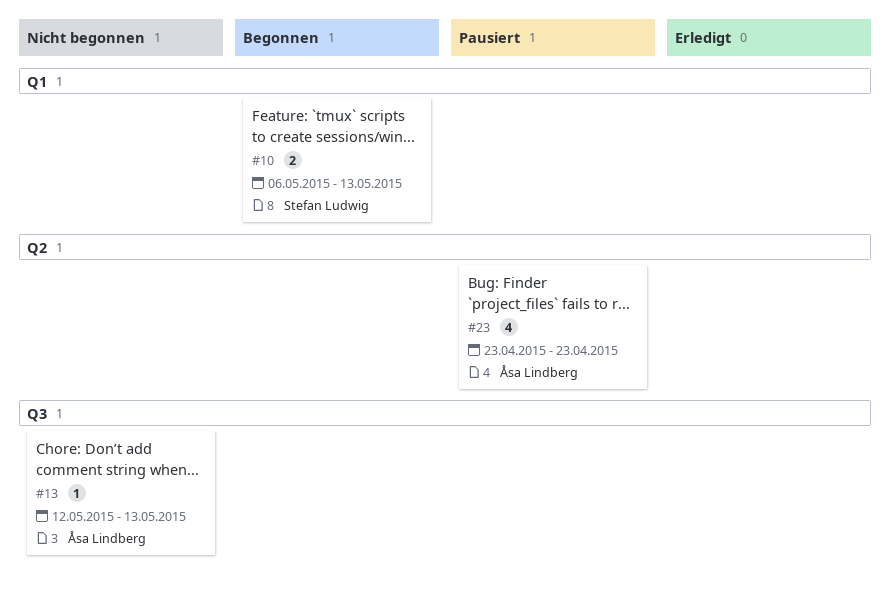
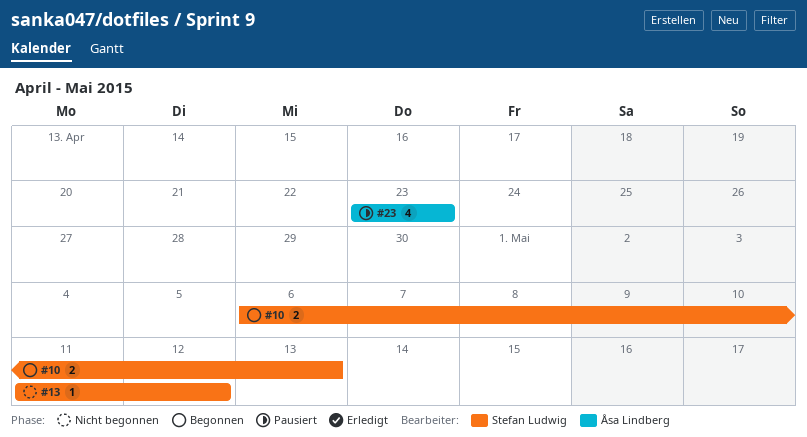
#13, owner: Åsa Lindberg -> Stefan Ludwig
#13, start: May 12 -> May 11
#13, due: May 13 -> May 12

